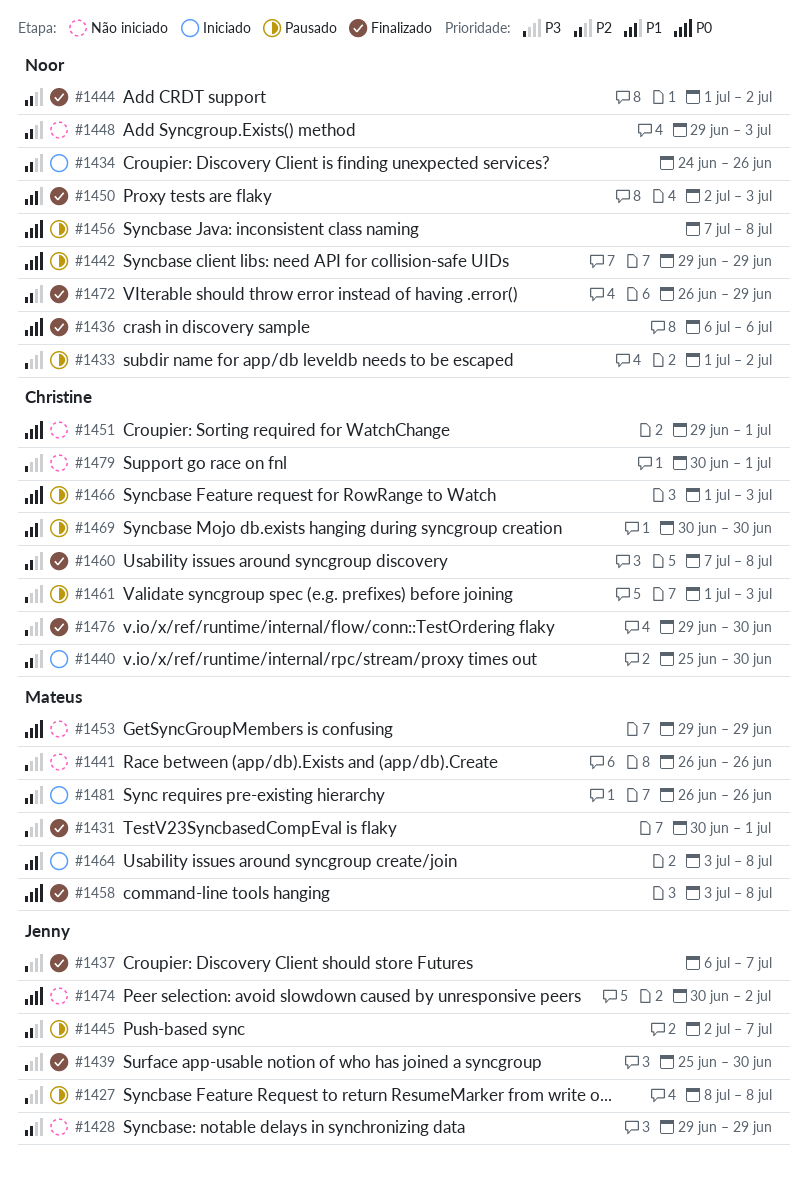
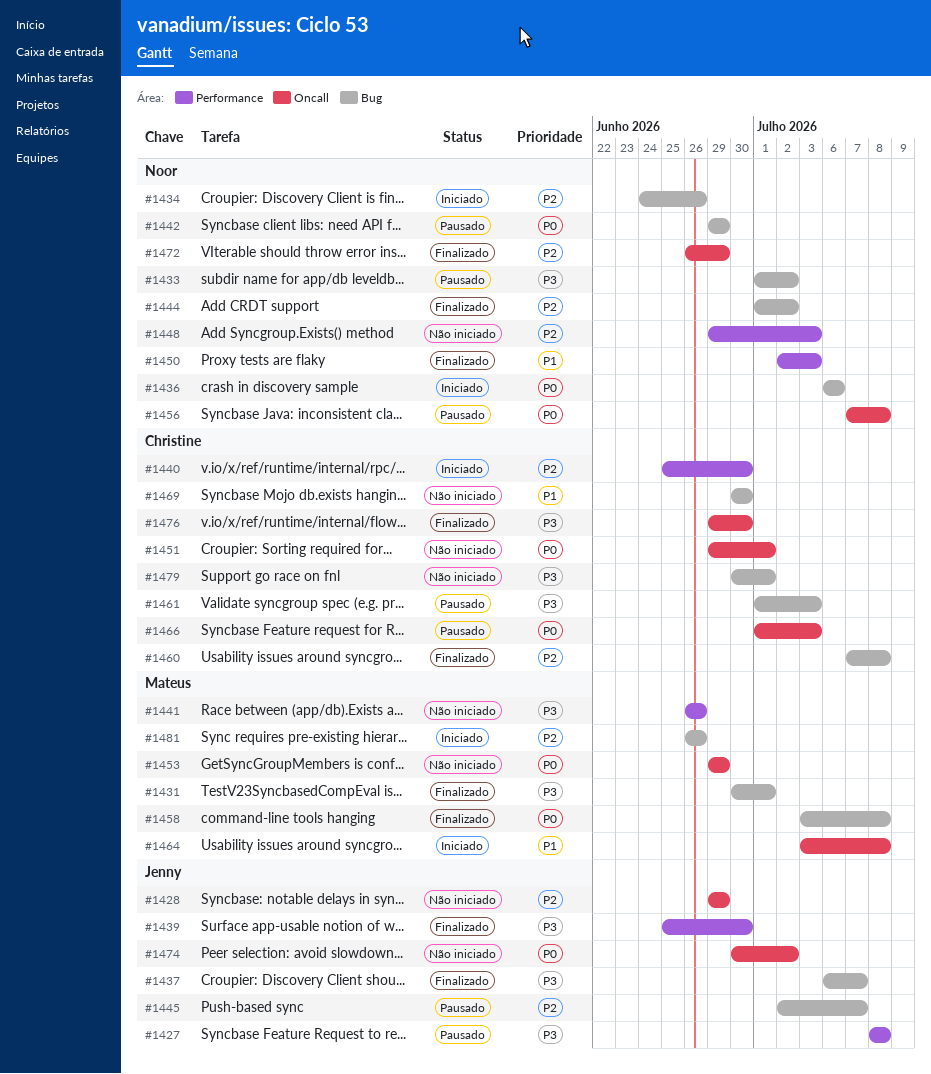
#1436, status: Finalizado -> Iniciado
#1469, status: Pausado -> Não iniciado

